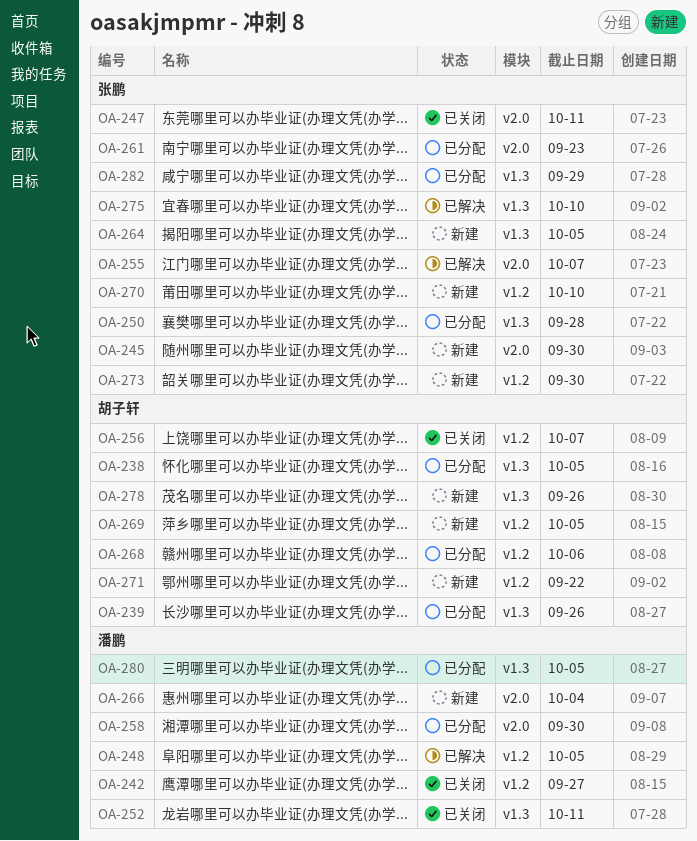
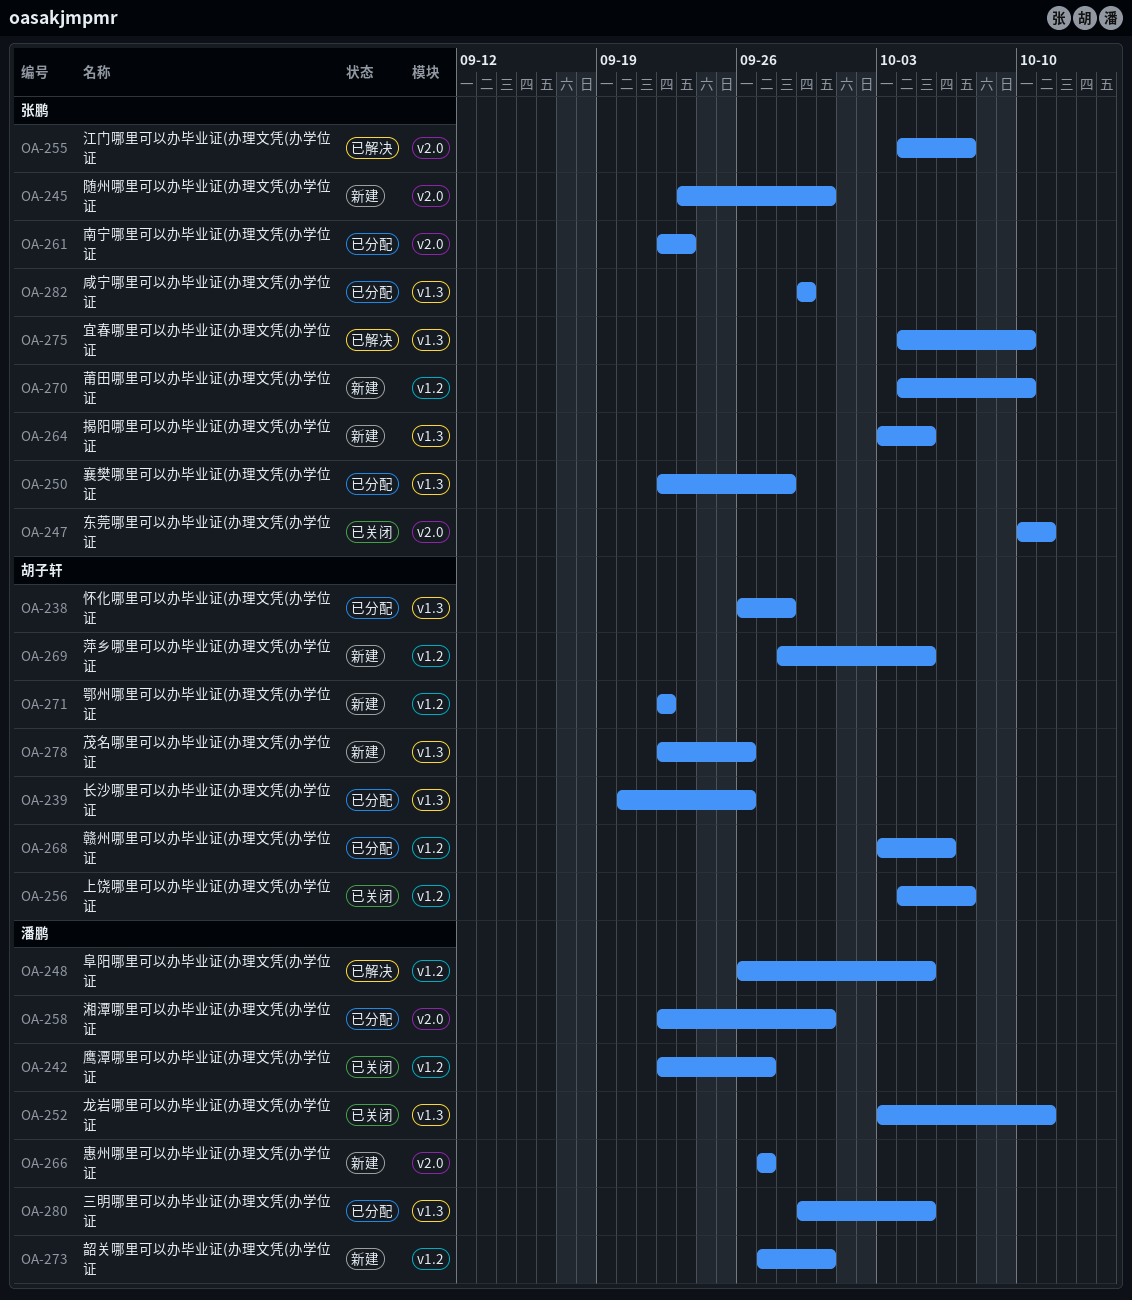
OA-238, due: Oct 5 -> Sep 28
OA-266, due: Oct 4 -> Sep 27
OA-273, owner: 张鹏 -> 潘鹏

